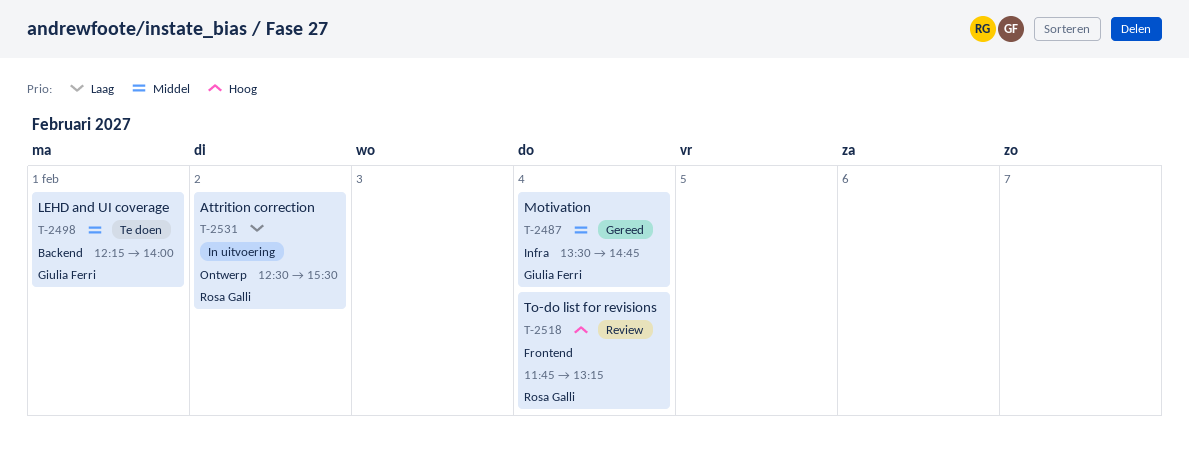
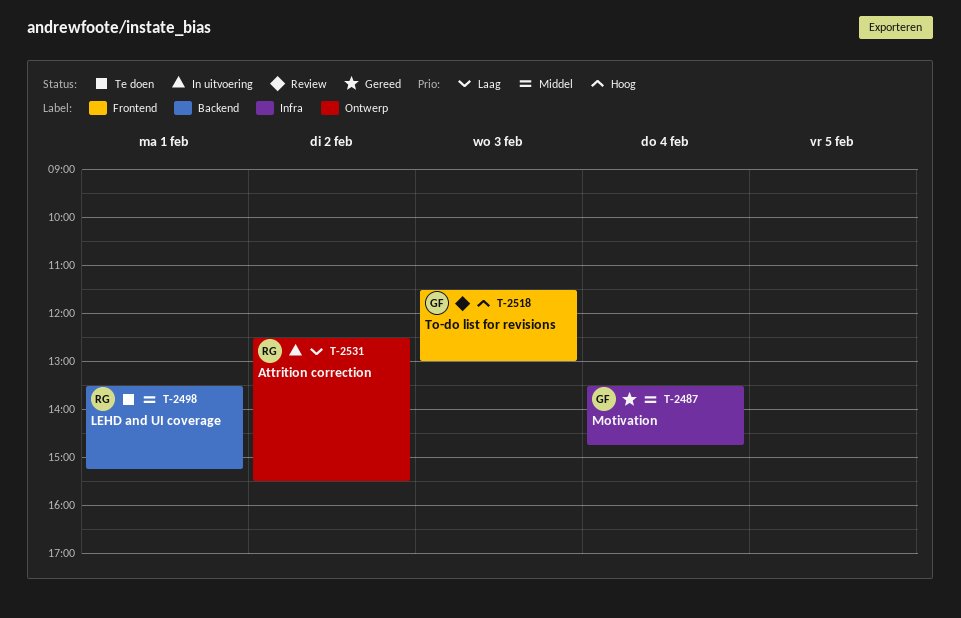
T-2498, owner: Giulia Ferri -> Rosa Galli
T-2498, begins: 12:15 -> 13:30
T-2498, ends: 14:00 -> 15:15
T-2518, owner: Rosa Galli -> Giulia Ferri
T-2518, day: Feb 4 -> Feb 3
T-2518, begins: 11:45 -> 11:30
T-2518, ends: 13:15 -> 13:00

